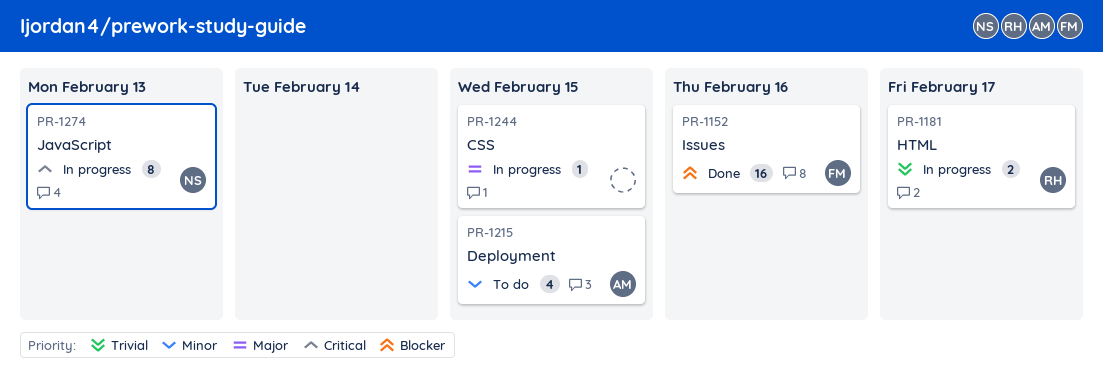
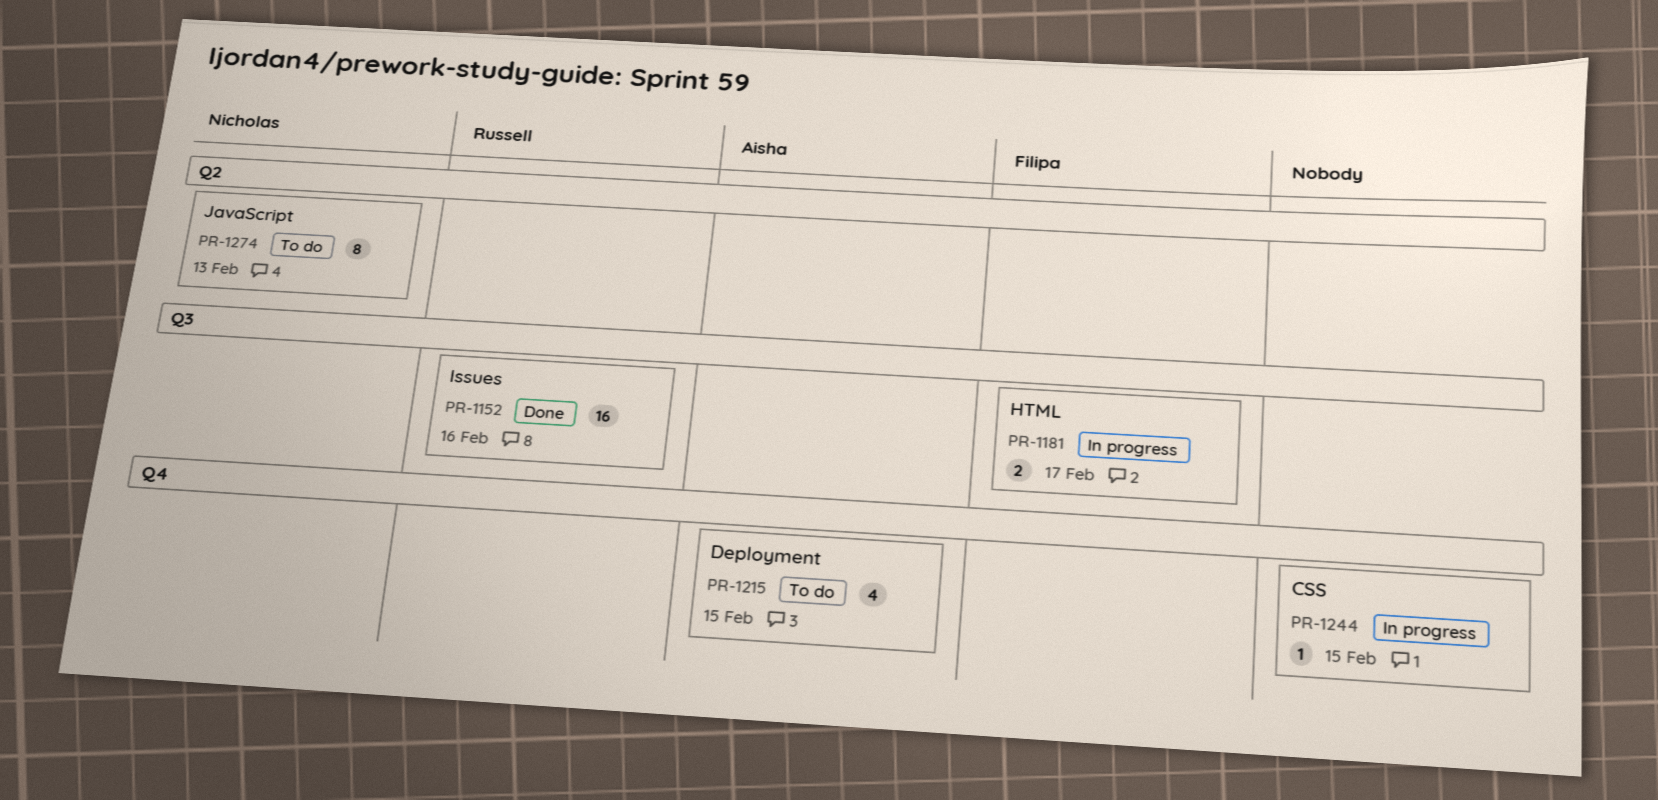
PR-1152, owner: Filipa -> Russell
PR-1181, owner: Russell -> Filipa
PR-1274, status: In progress -> To do

